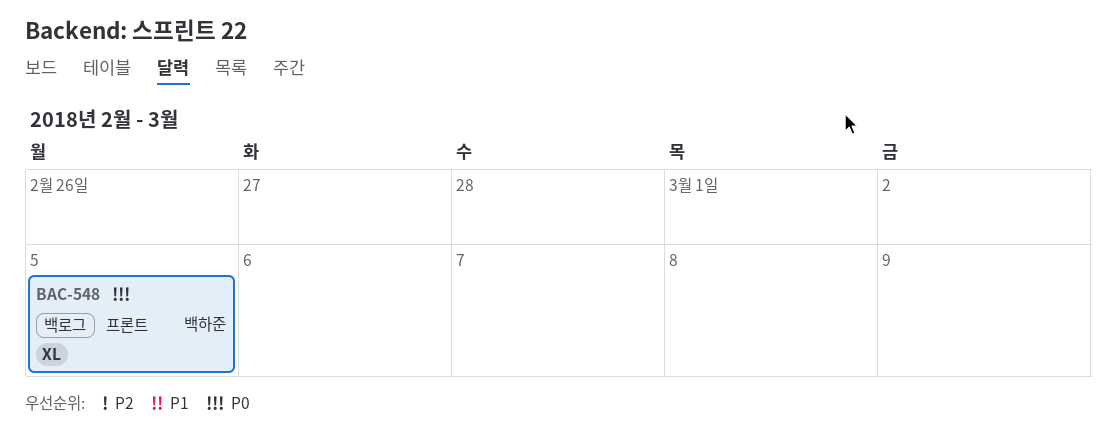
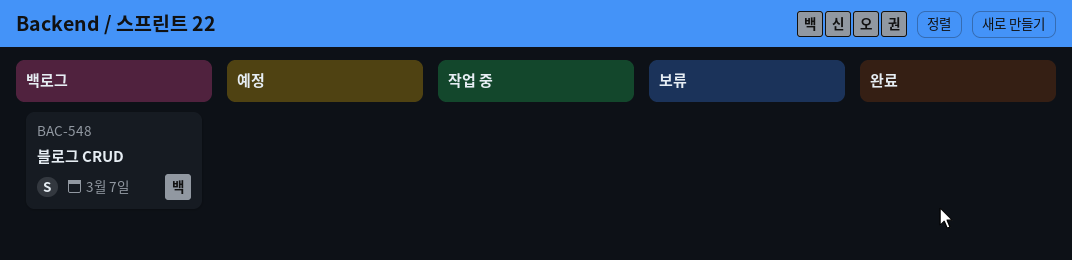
BAC-548, estimate: XL -> S
BAC-548, due: Mar 5 -> Mar 7

